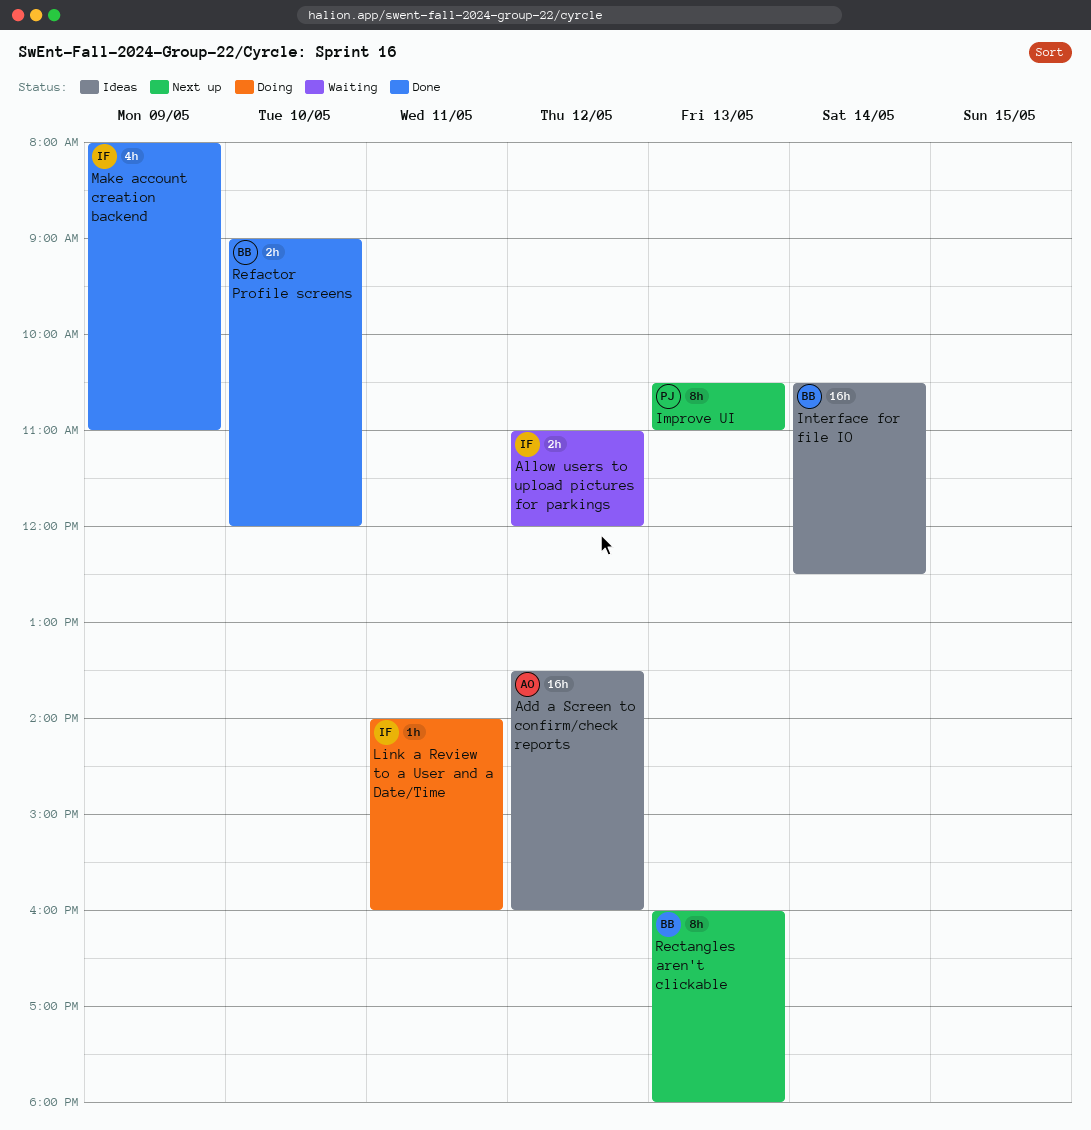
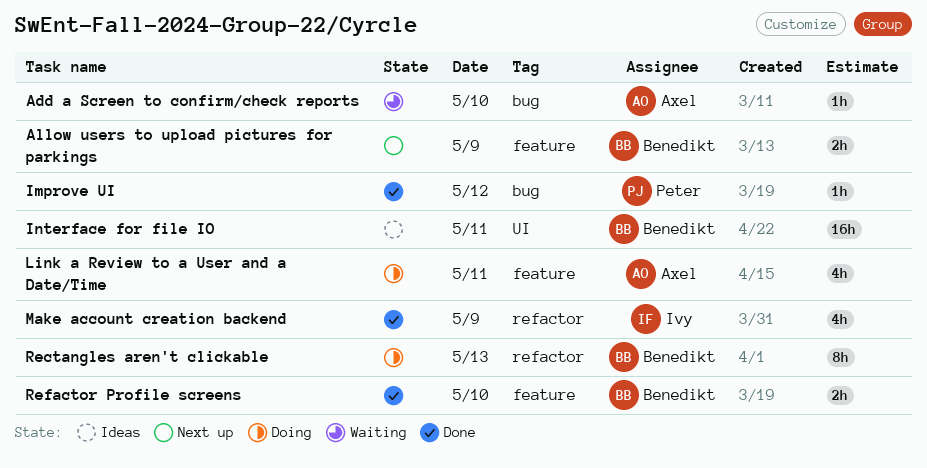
Add a Screen to confirm/check reports, status: Ideas -> Waiting
Add a Screen to confirm/check reports, estimate: 16h -> 1h
Add a Screen to confirm/check reports, day: May 12 -> May 10
Allow users to upload pictures for parkings, status: Waiting -> Next up
Allow users to upload pictures for parkings, owner: Ivy -> Benedikt
Allow users to upload pictures for parkings, day: May 12 -> May 9
Improve UI, status: Next up -> Done
Improve UI, estimate: 8h -> 1h
Improve UI, day: May 13 -> May 12
Interface for file IO, day: May 14 -> May 11
Link a Review to a User and a Date/Time, owner: Ivy -> Axel
Link a Review to a User and a Date/Time, estimate: 1h -> 4h
Rectangles aren't clickable, status: Next up -> Doing

